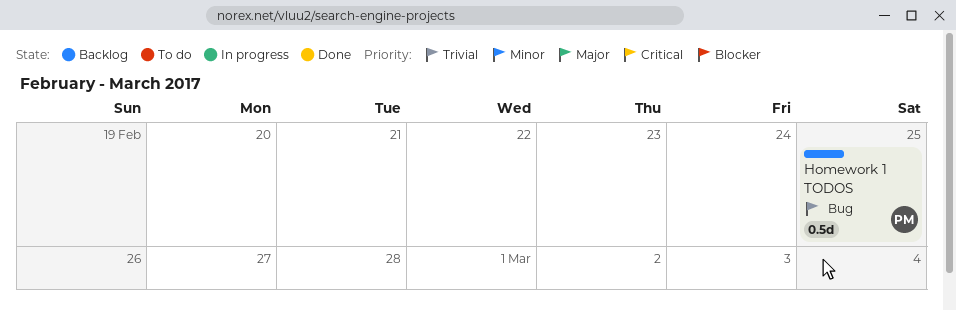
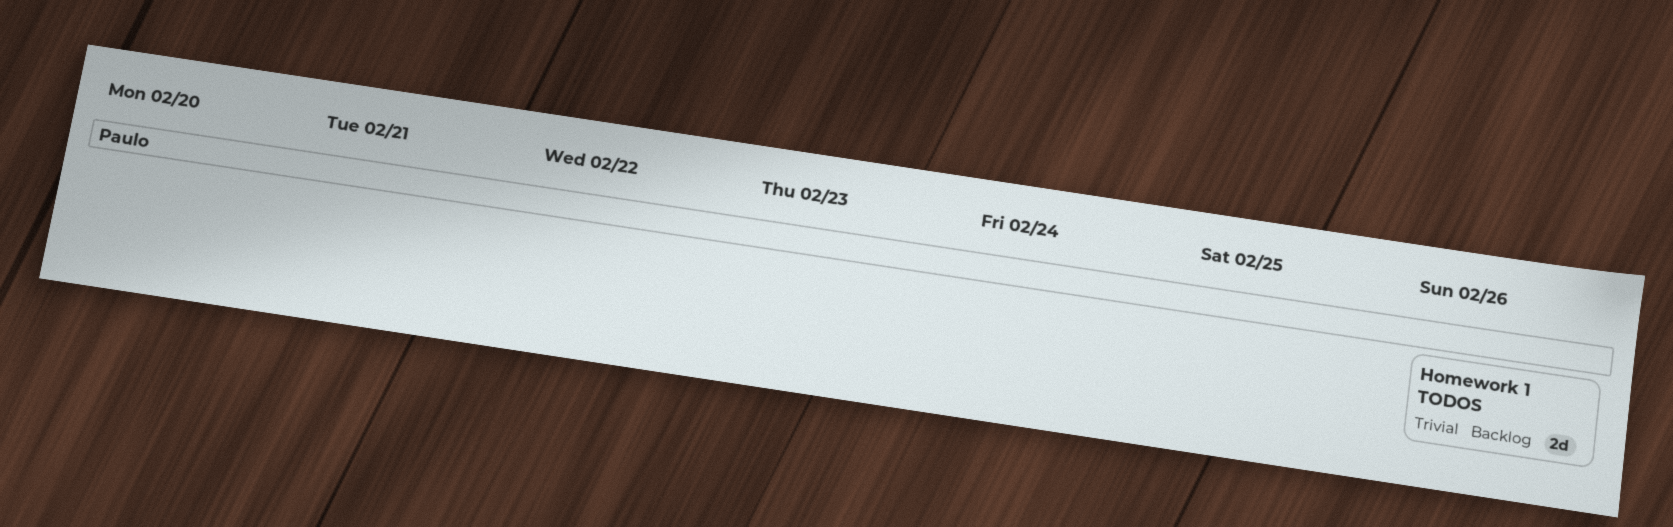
Homework 1 TODOS, estimate: 0.5d -> 2d
Homework 1 TODOS, due: Feb 25 -> Feb 26

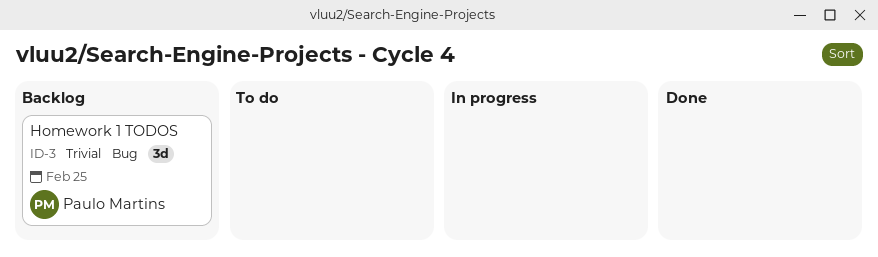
Homework 1 TODOS, estimate: 2d -> 3d
Homework 1 TODOS, due: Feb 26 -> Feb 25

